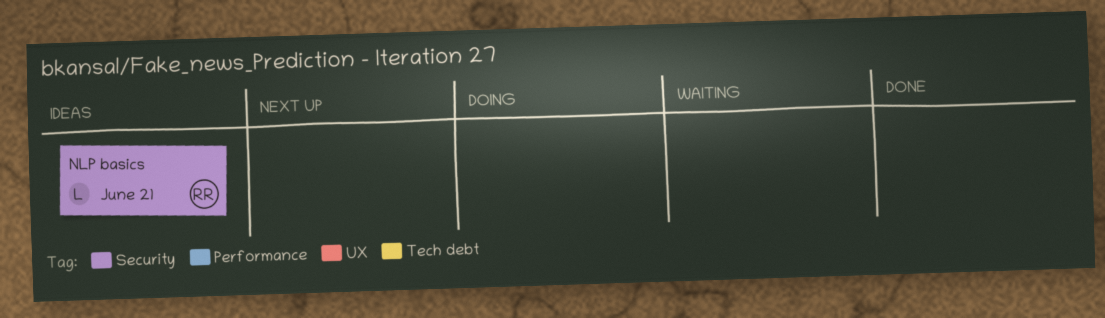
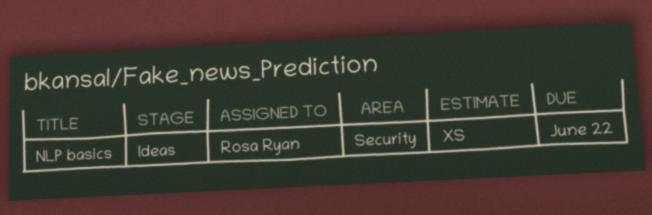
NLP basics, estimate: L -> XS
NLP basics, due: Jun 21 -> Jun 22

